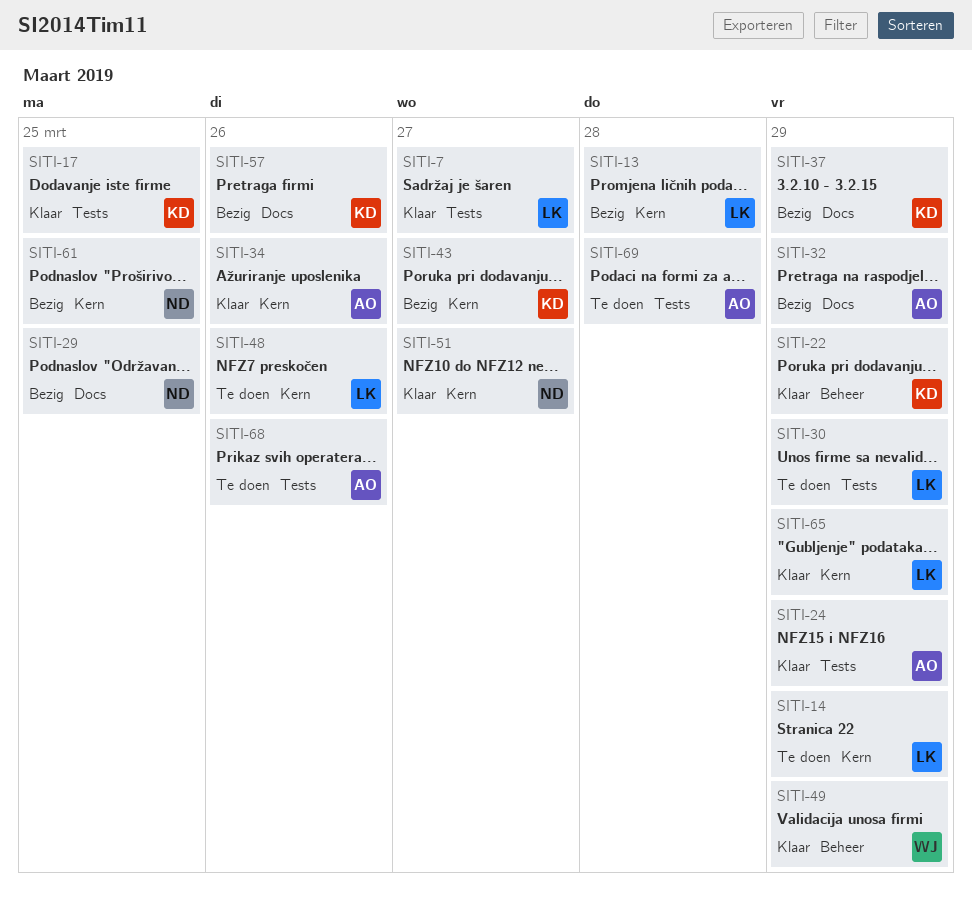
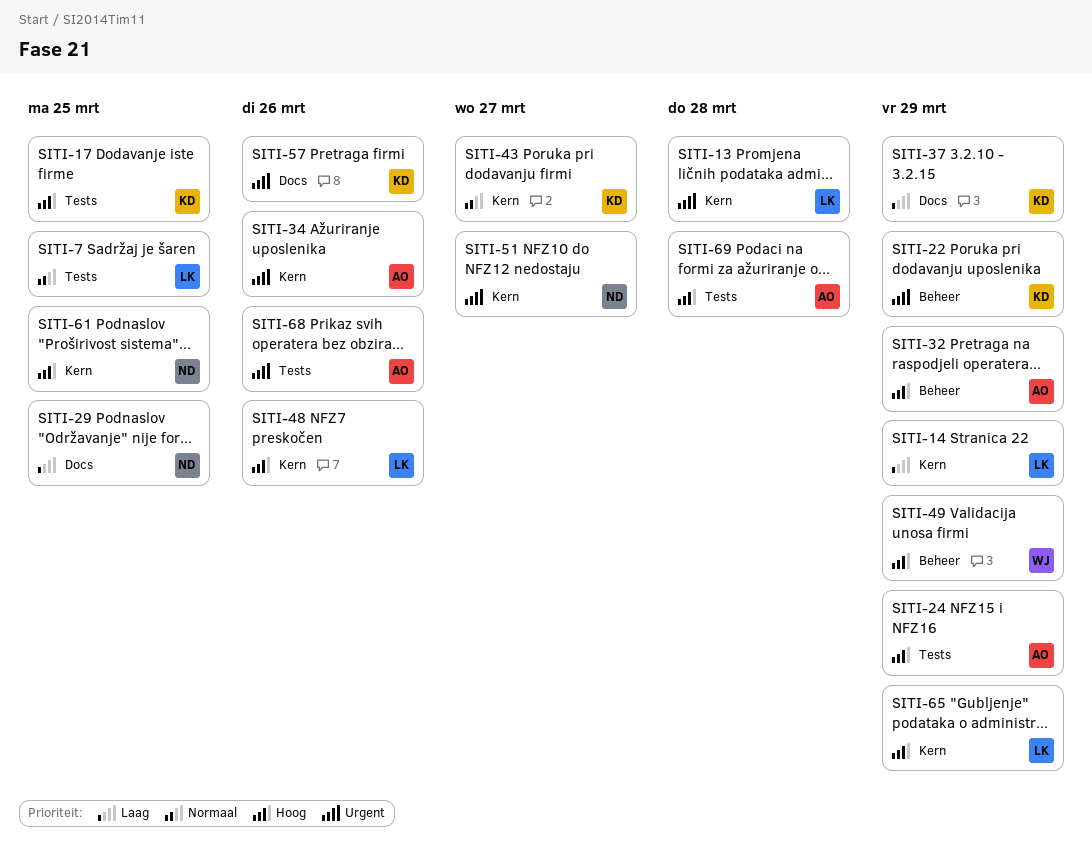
SITI-7, due: Mar 27 -> Mar 25
SITI-30: present -> none
SITI-32, label: Docs -> Beheer

